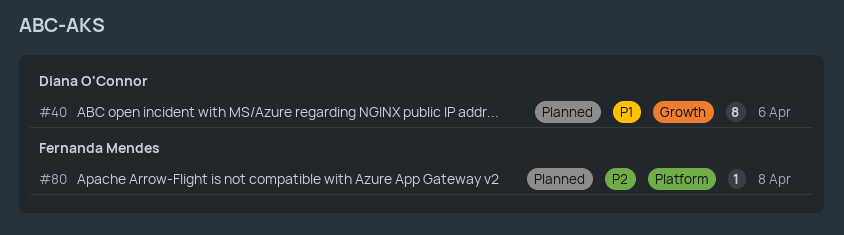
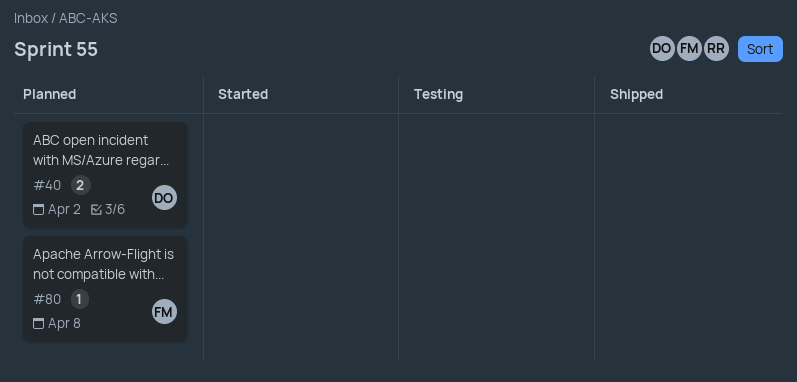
#40, estimate: 8 -> 2
#40, due: Apr 6 -> Apr 2

